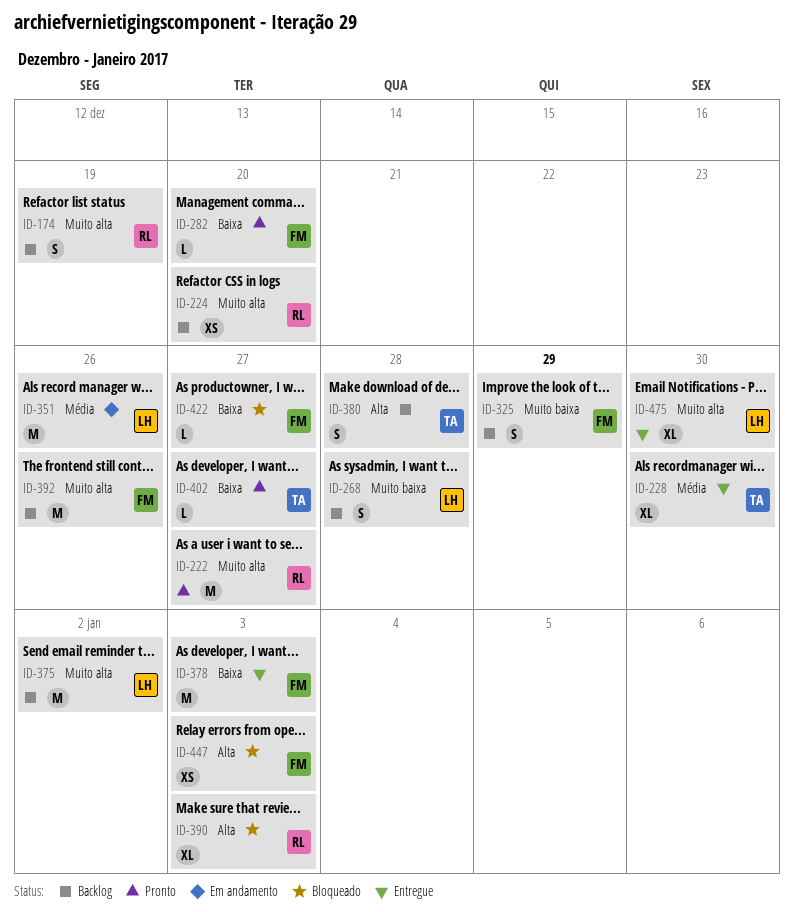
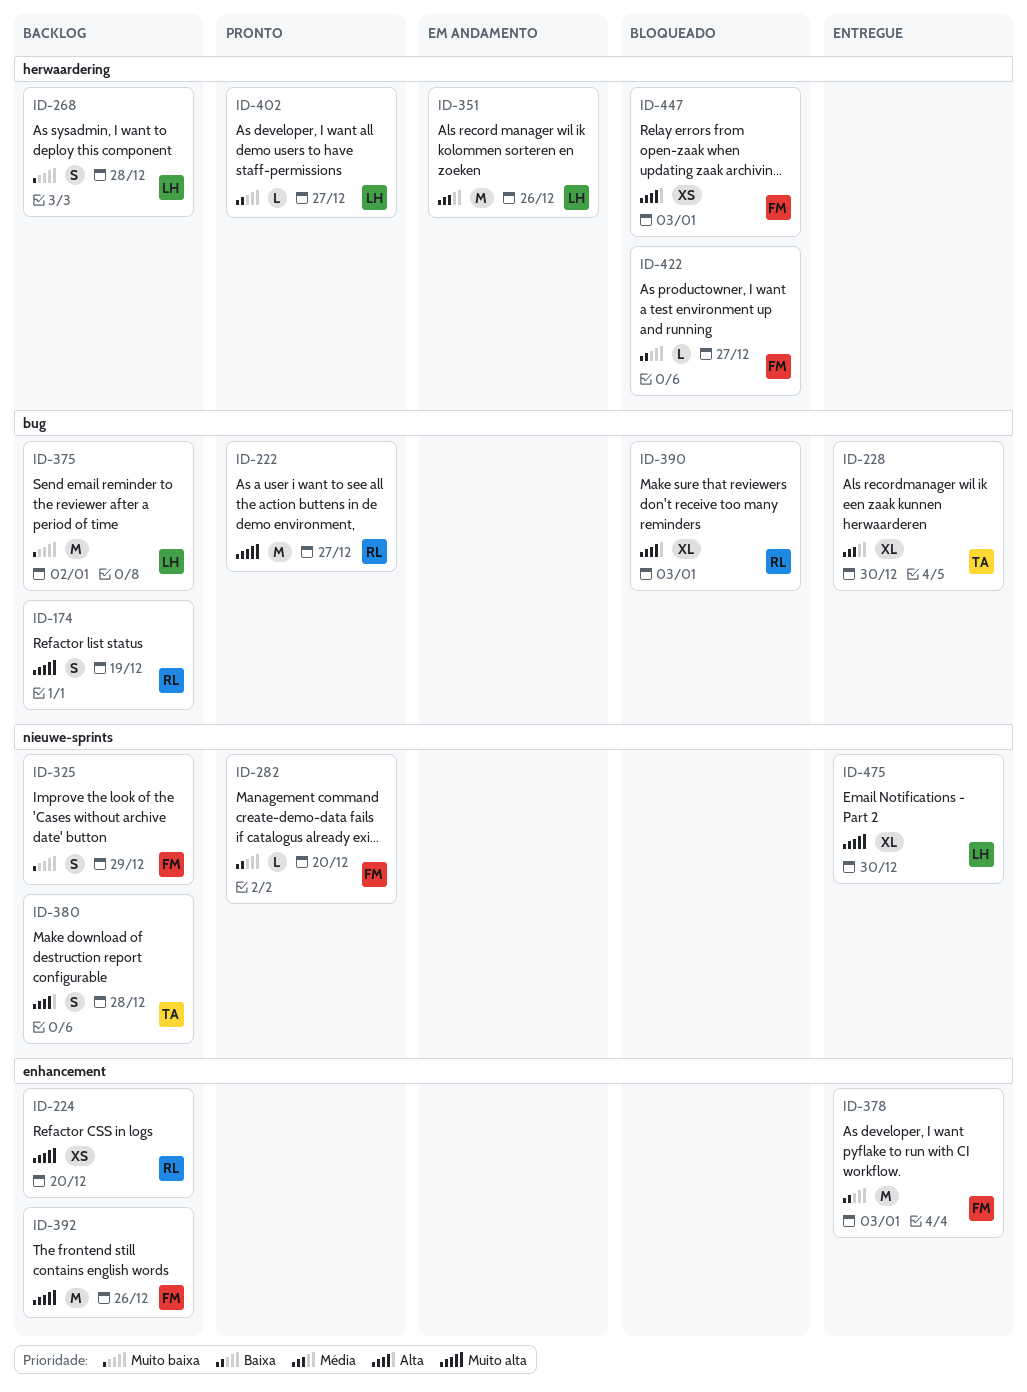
ID-375, priority: Muito alta -> Muito baixa
ID-402, owner: TA -> LH

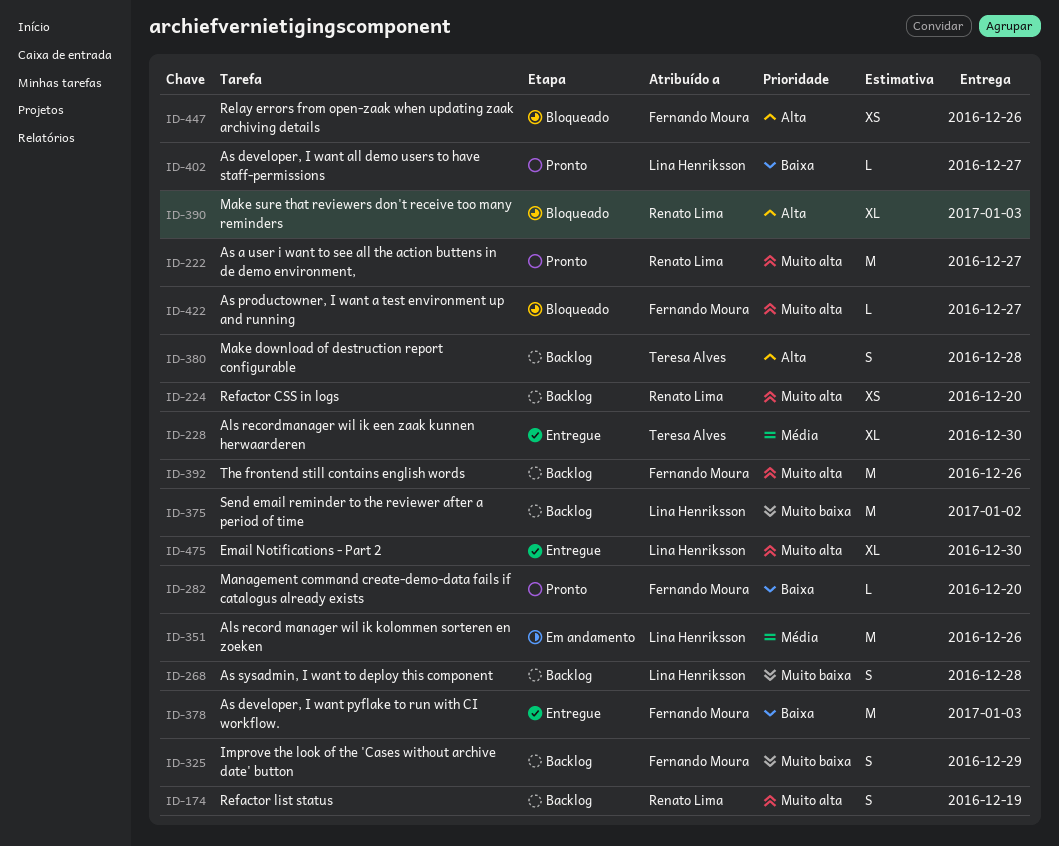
ID-422, priority: Baixa -> Muito alta
ID-447, due: Jan 3 -> Dec 26

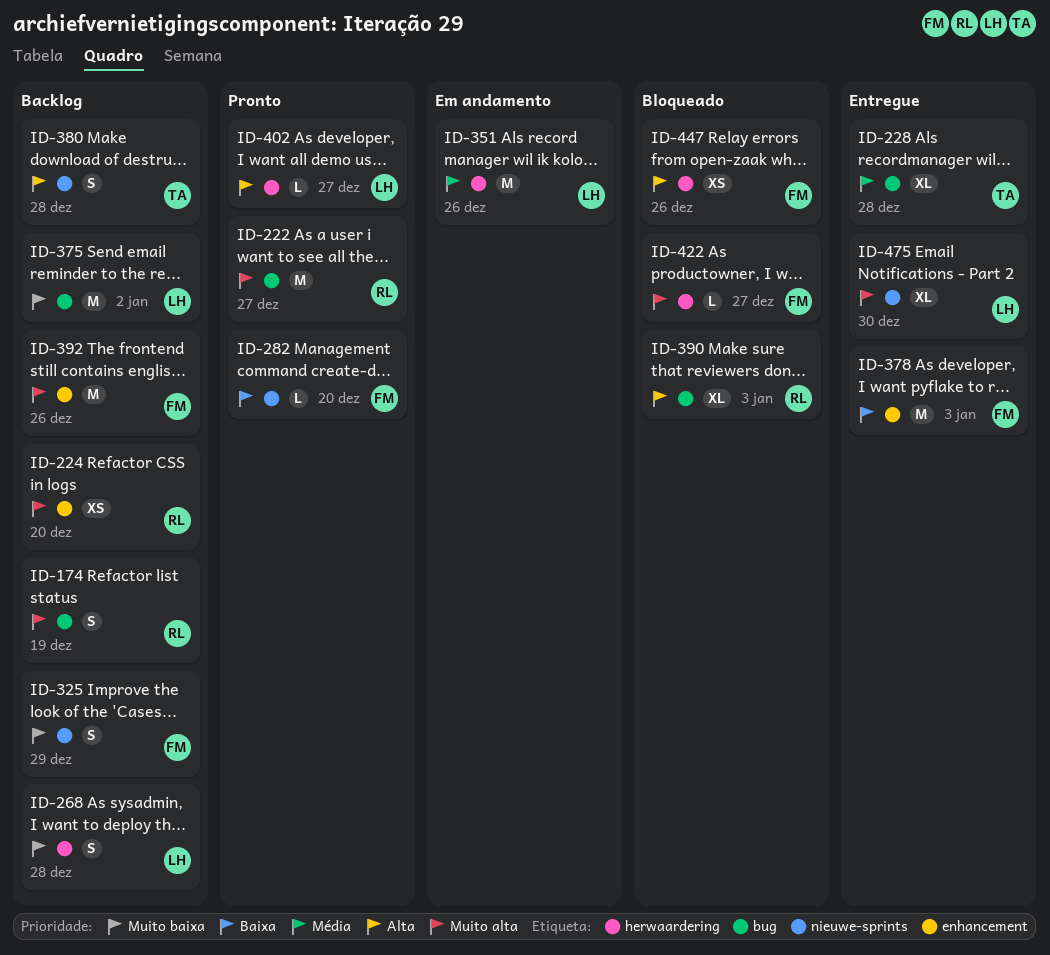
ID-228, due: Dec 30 -> Dec 28
ID-402, priority: Baixa -> Alta

